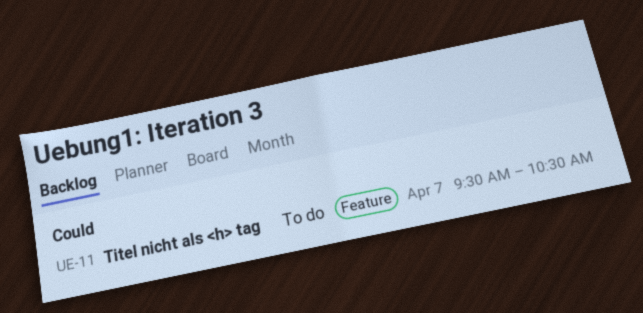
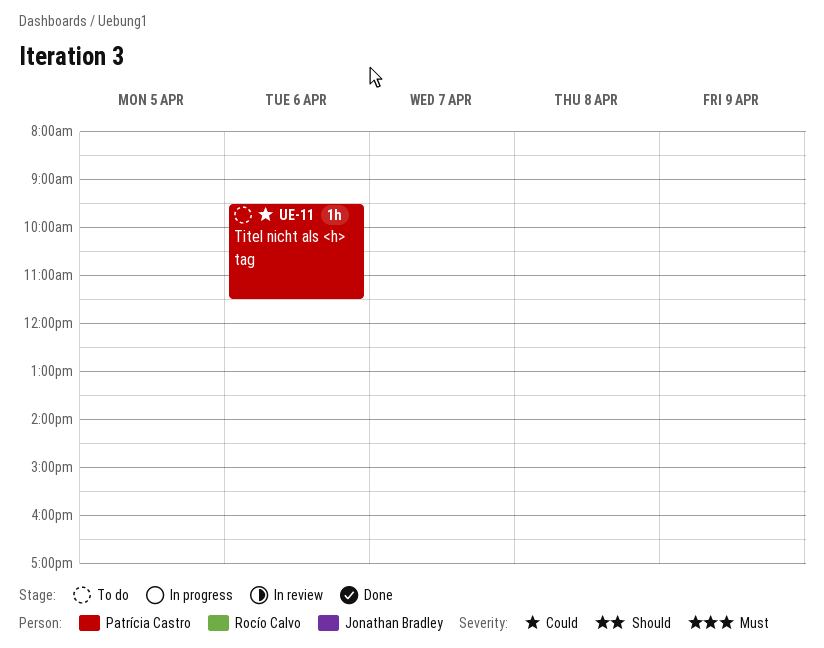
UE-11, day: Apr 7 -> Apr 6
UE-11, ends: 10:30 -> 11:30

